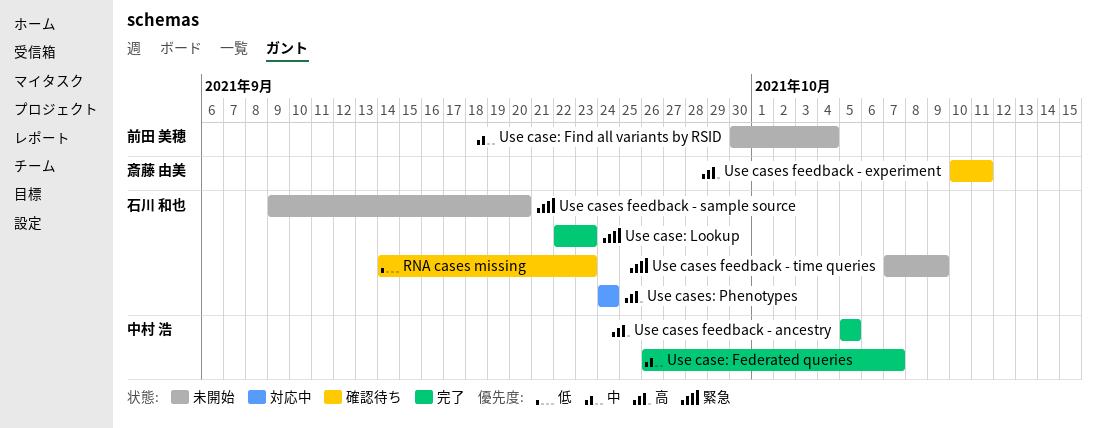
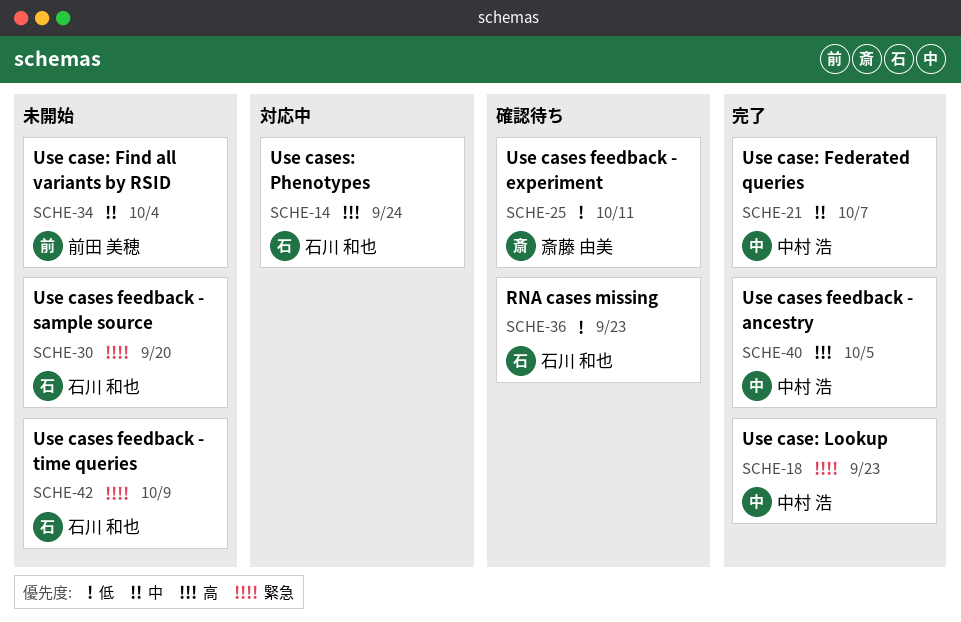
Use case: Lookup, owner: 石川 和也 -> 中村 浩
Use cases feedback - experiment, priority: 高 -> 低

